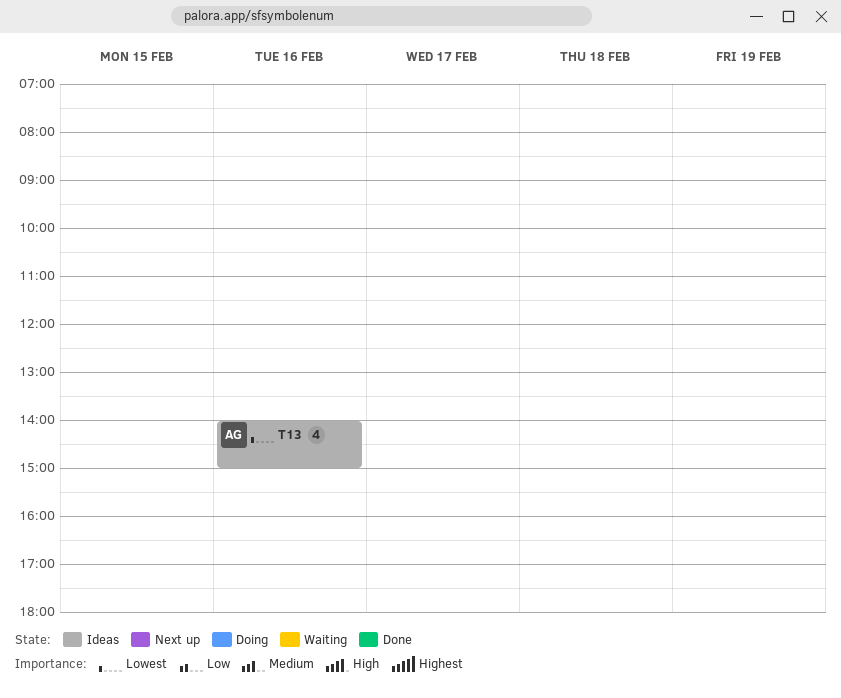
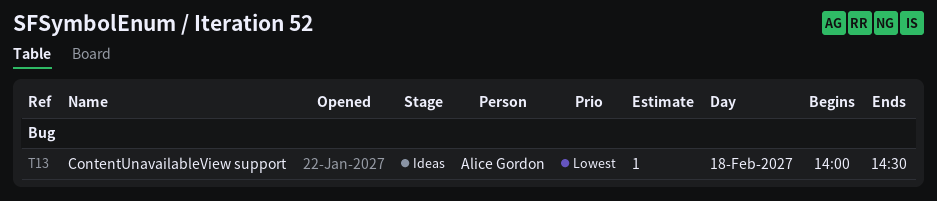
T13, estimate: 4 -> 1
T13, day: Feb 16 -> Feb 18
T13, ends: 15:00 -> 14:30

